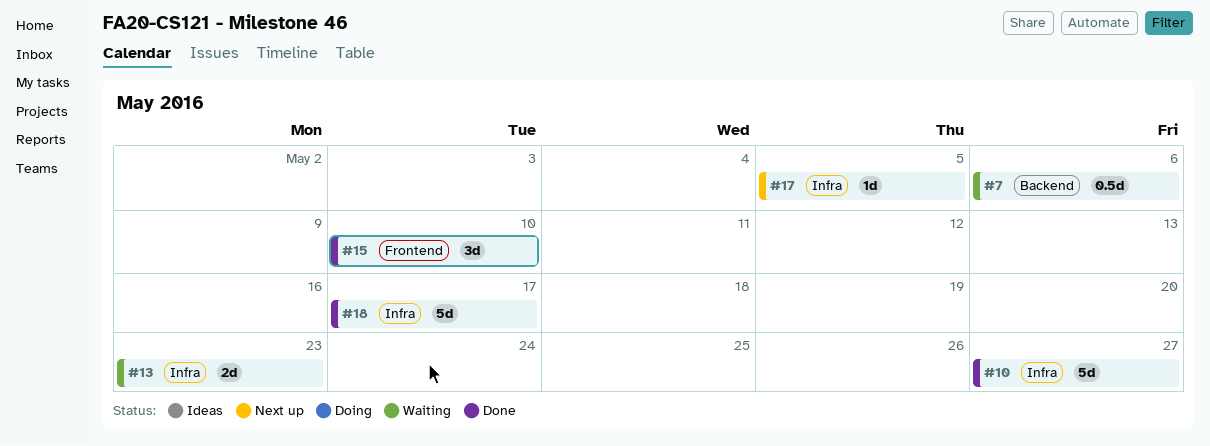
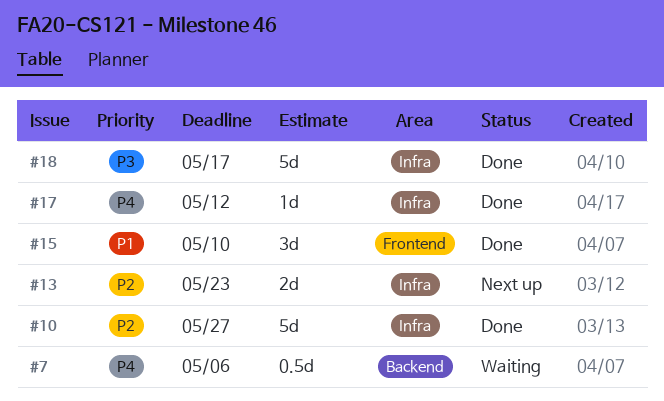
#13, status: Waiting -> Next up
#17, status: Next up -> Done
#17, due: May 5 -> May 12

